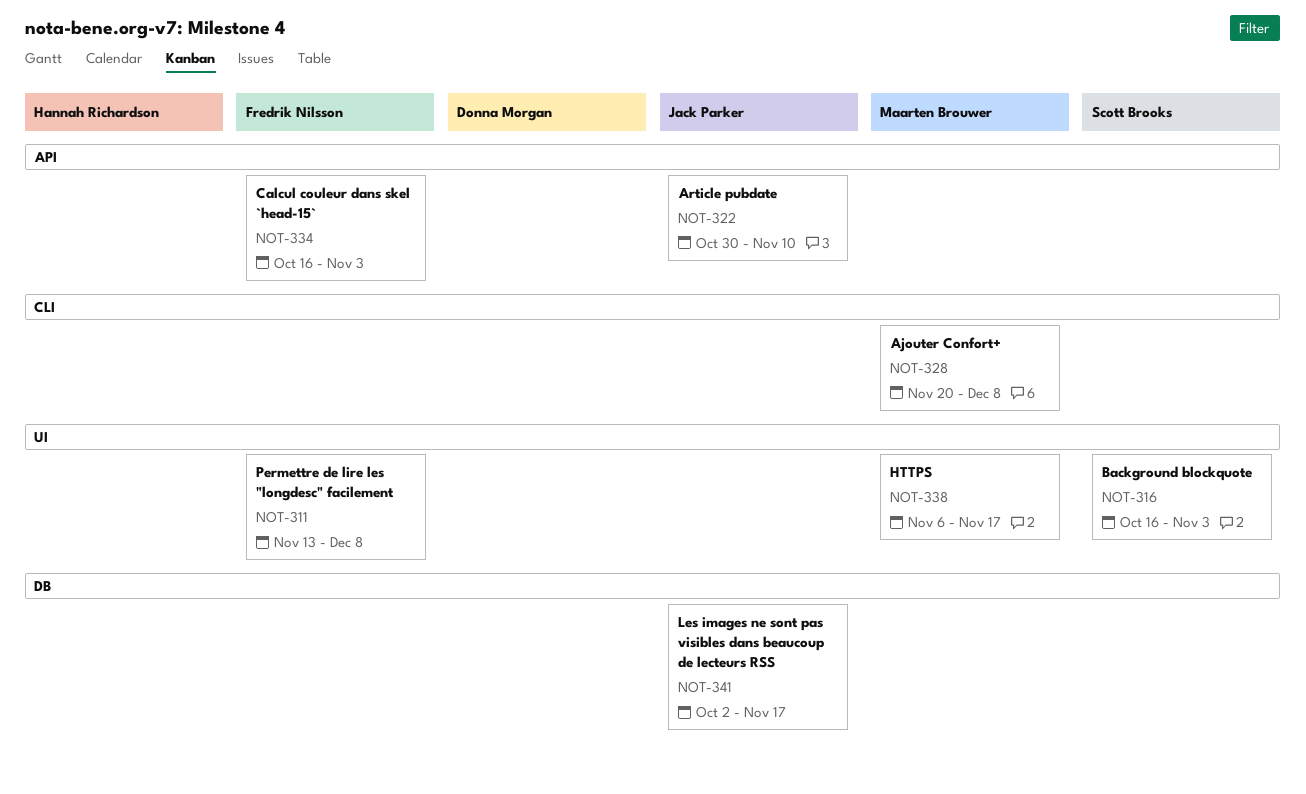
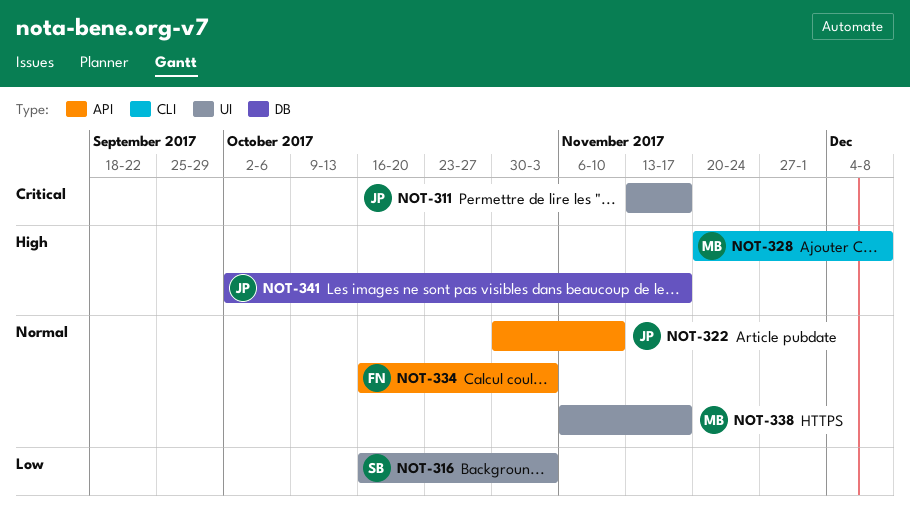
NOT-311, owner: Fredrik Nilsson -> Jack Parker
NOT-311, due: Dec 8 -> Nov 17

